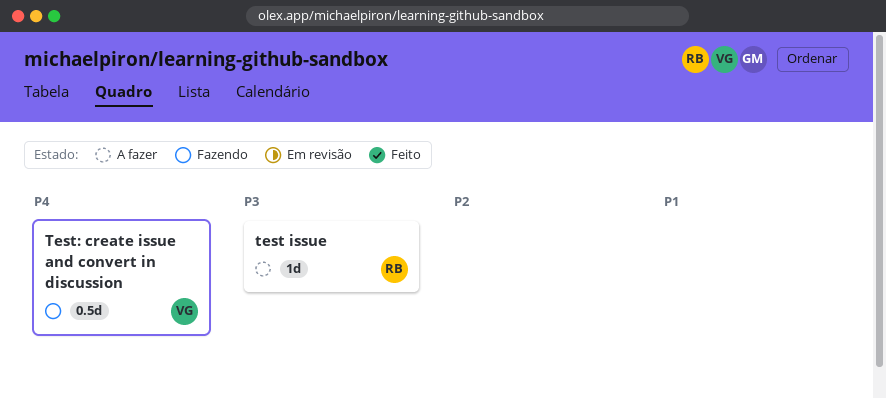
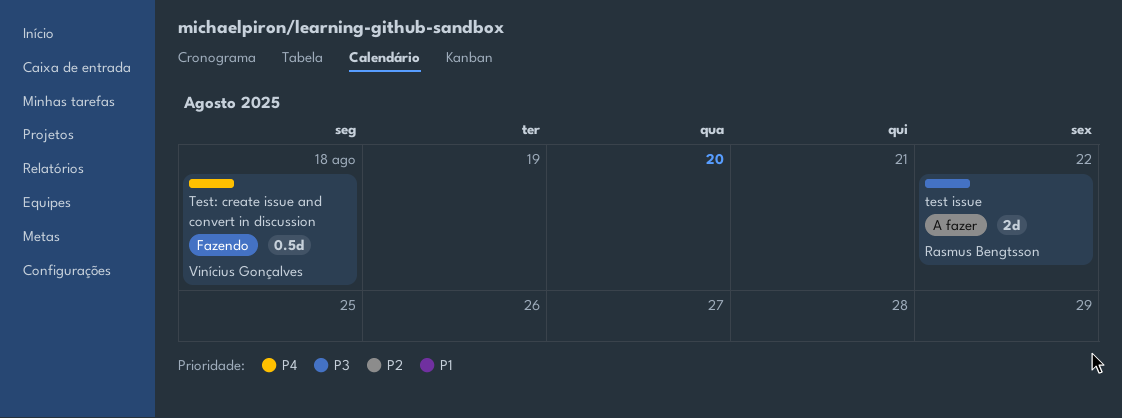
test issue, estimate: 1d -> 2d

